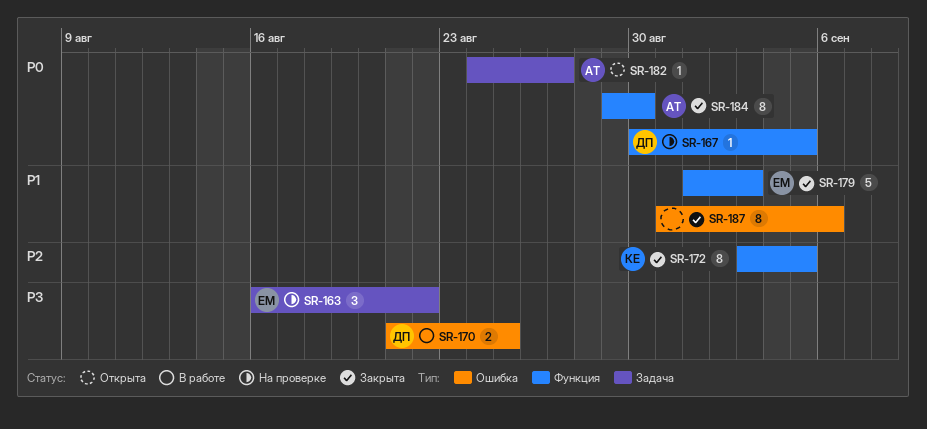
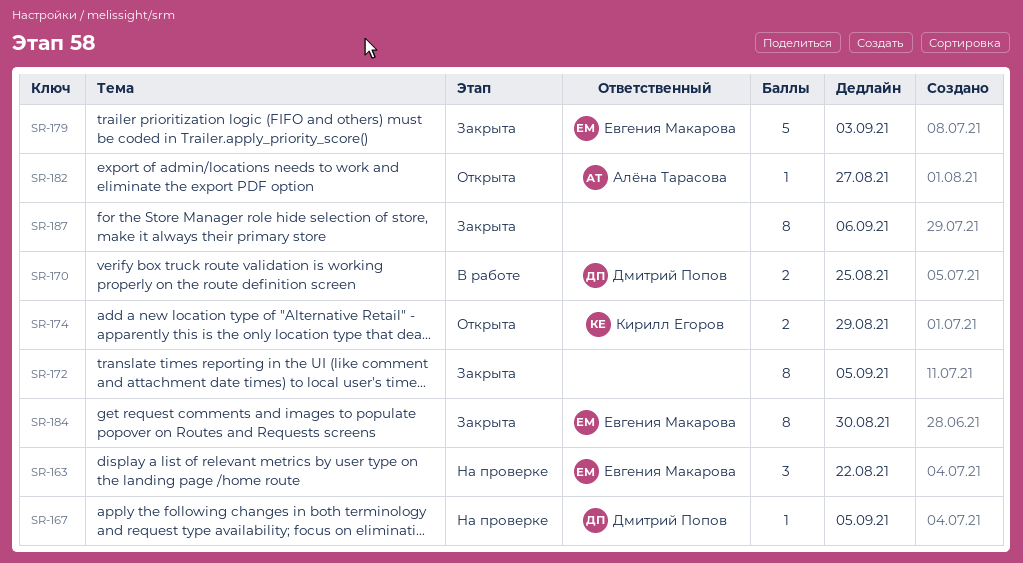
SR-172, owner: Кирилл Егоров -> none
SR-174: none -> present
SR-184, owner: Алёна Тарасова -> Евгения Макарова

